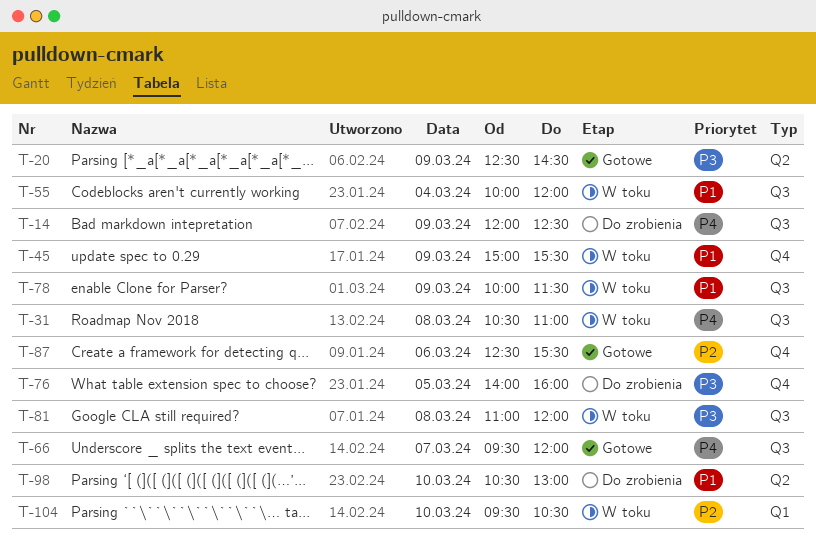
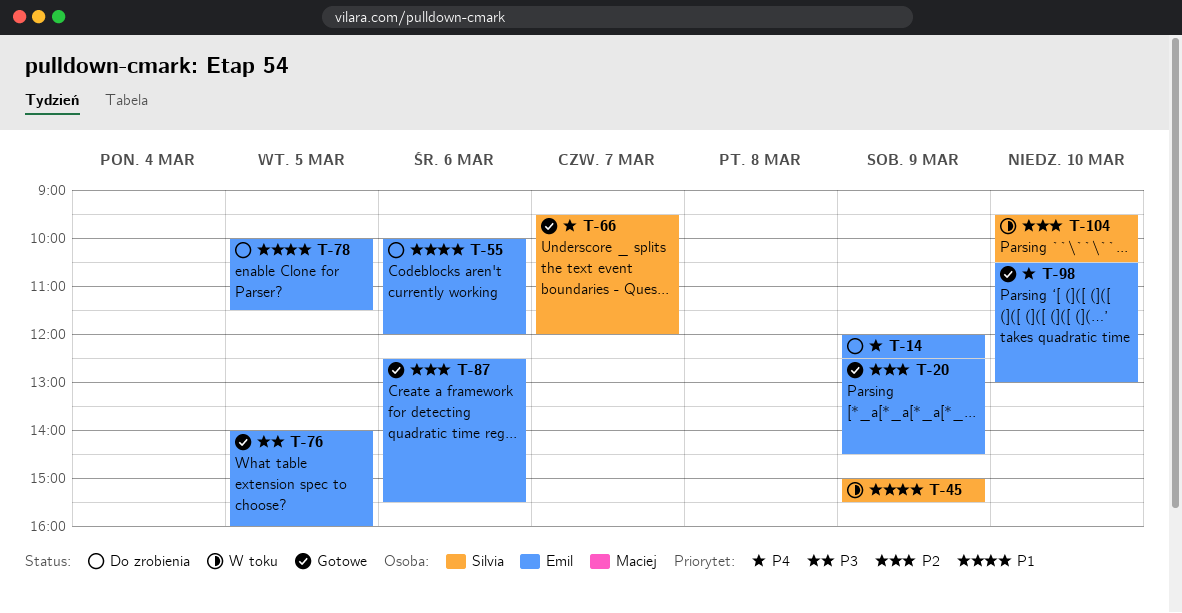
T-20, priority: P3 -> P2
T-31: present -> none
T-55, status: W toku -> Do zrobienia
T-55, day: Mar 4 -> Mar 6
T-76, status: Do zrobienia -> Gotowe
T-78, status: W toku -> Do zrobienia
T-78, day: Mar 9 -> Mar 5
T-81: present -> none
T-98, status: Do zrobienia -> Gotowe
T-98, priority: P1 -> P4

